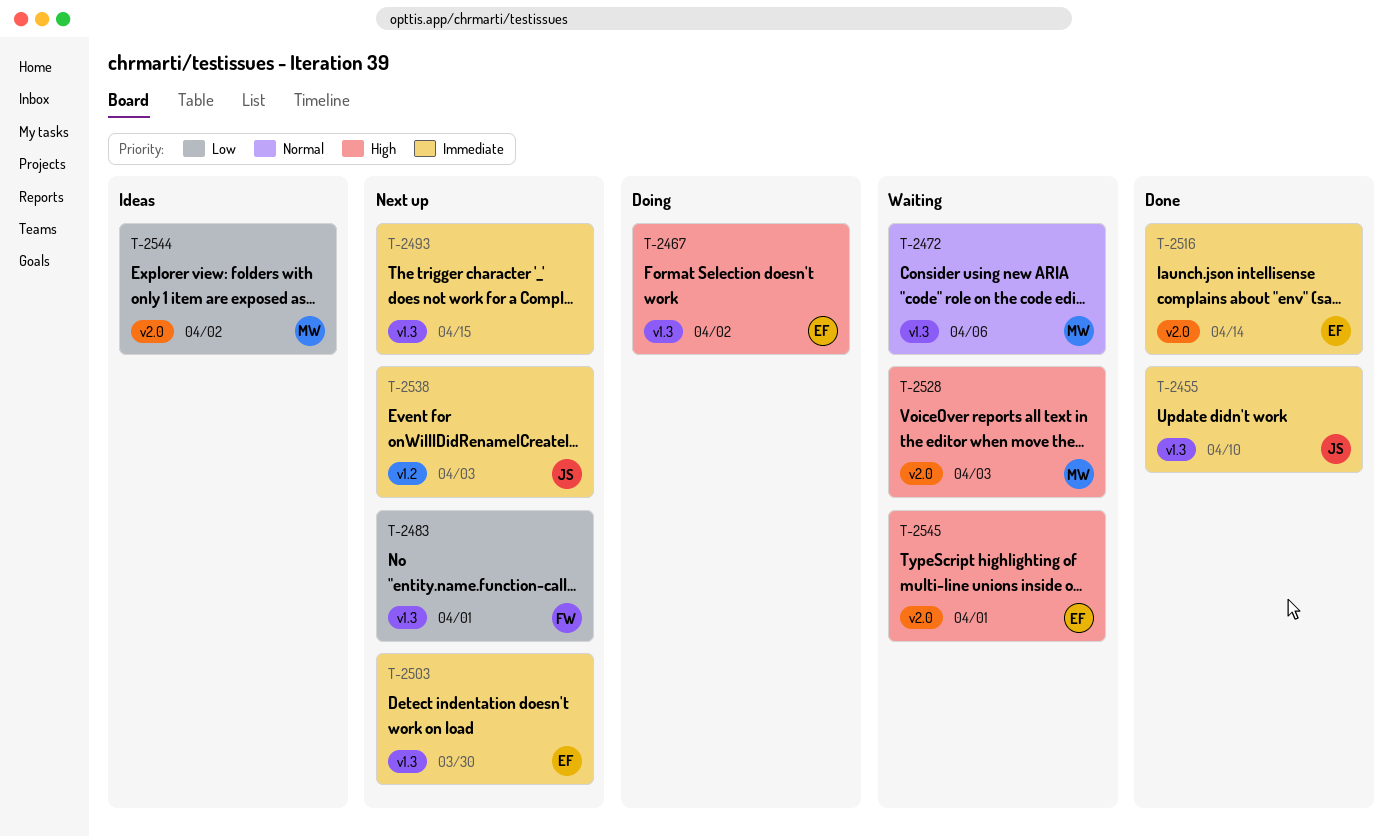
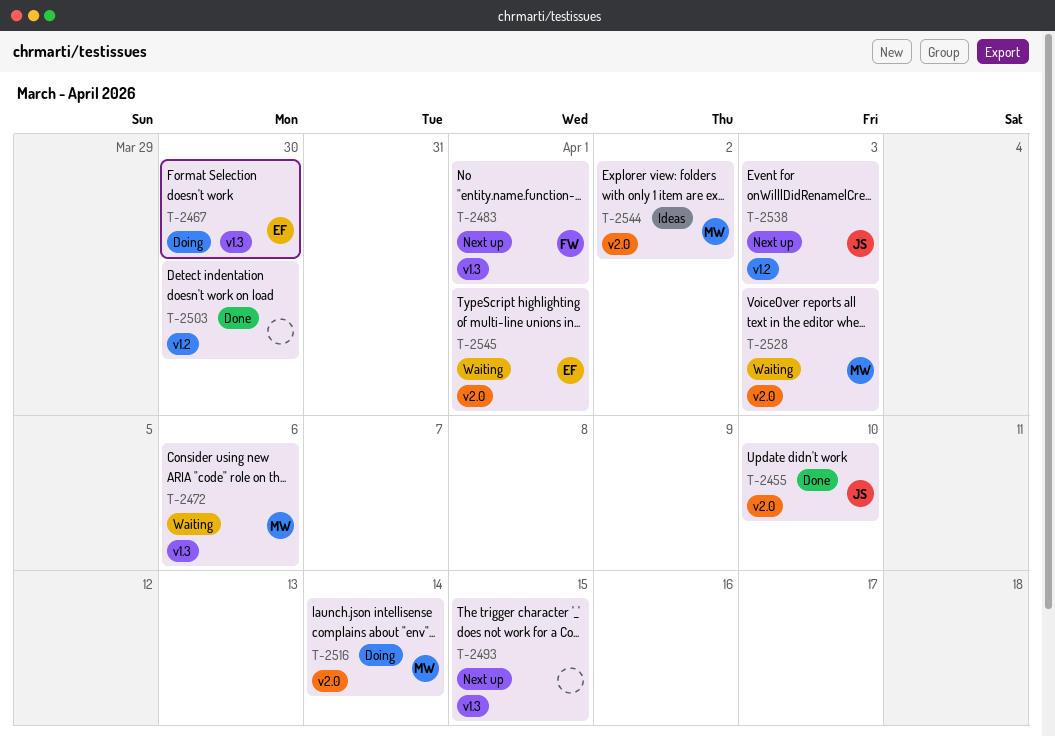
T-2455, label: v1.3 -> v2.0
T-2467, due: Apr 2 -> Mar 30
T-2503, status: Next up -> Done
T-2503, owner: EF -> none
T-2503, label: v1.3 -> v1.2
T-2516, status: Done -> Doing
T-2516, owner: EF -> MW

